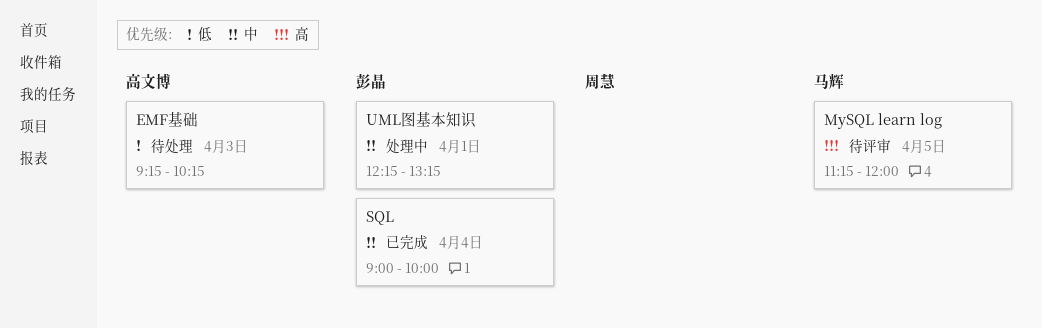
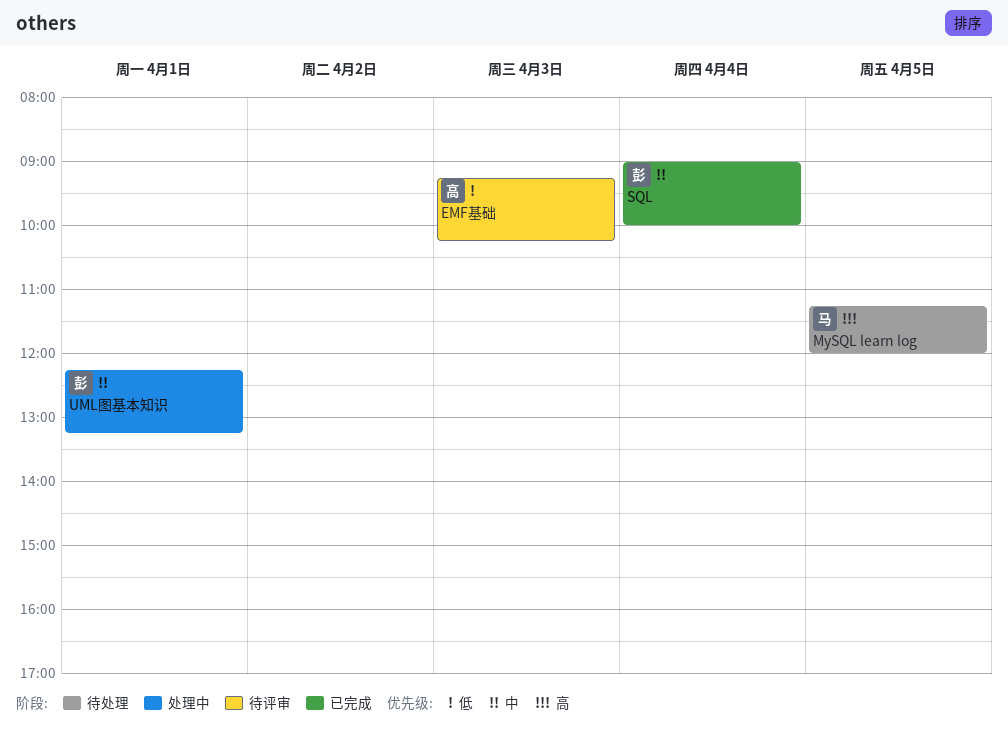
EMF基础, status: 待处理 -> 待评审
MySQL learn log, status: 待评审 -> 待处理

